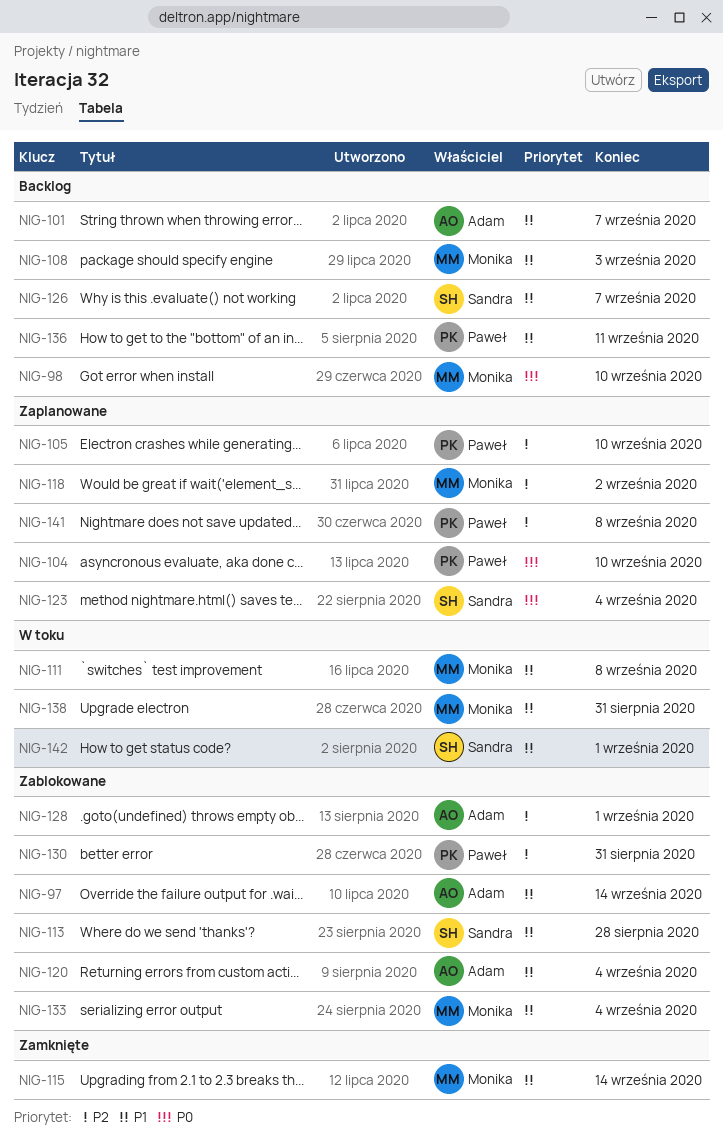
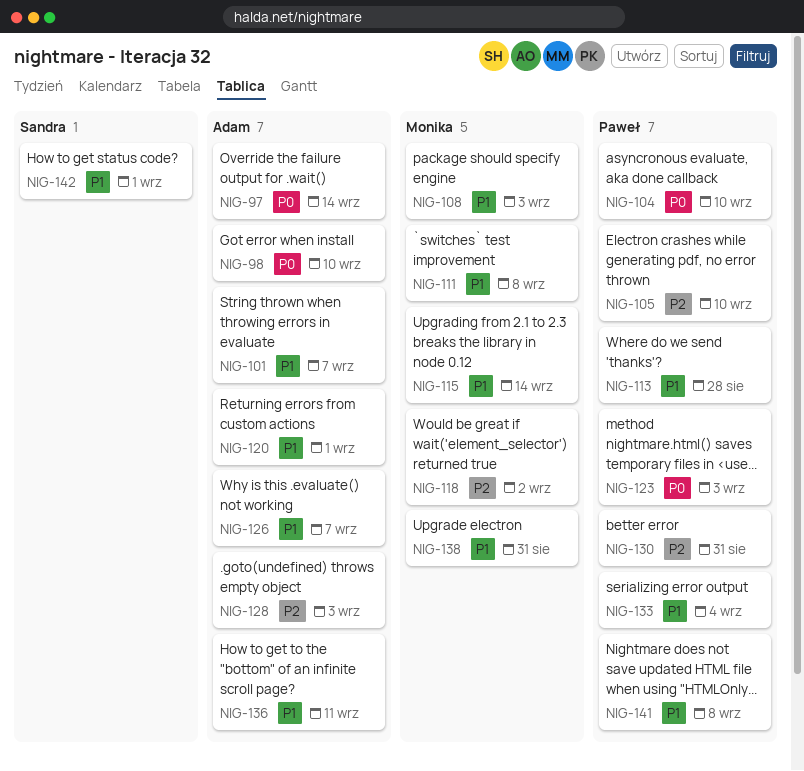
NIG-97, priority: P1 -> P0
NIG-98, owner: Monika -> Adam
NIG-113, owner: Sandra -> Paweł
NIG-120, due: Sep 4 -> Sep 1
NIG-123, owner: Sandra -> Paweł
NIG-123, due: Sep 4 -> Sep 3
NIG-126, owner: Sandra -> Adam
NIG-128, due: Sep 1 -> Sep 3
NIG-133, owner: Monika -> Paweł
NIG-136, owner: Paweł -> Adam
NIG-141, priority: P2 -> P1

